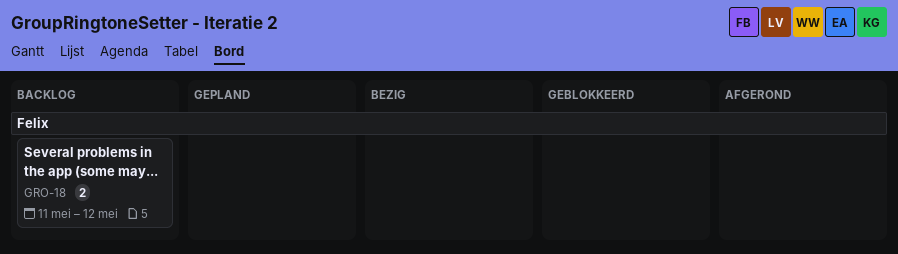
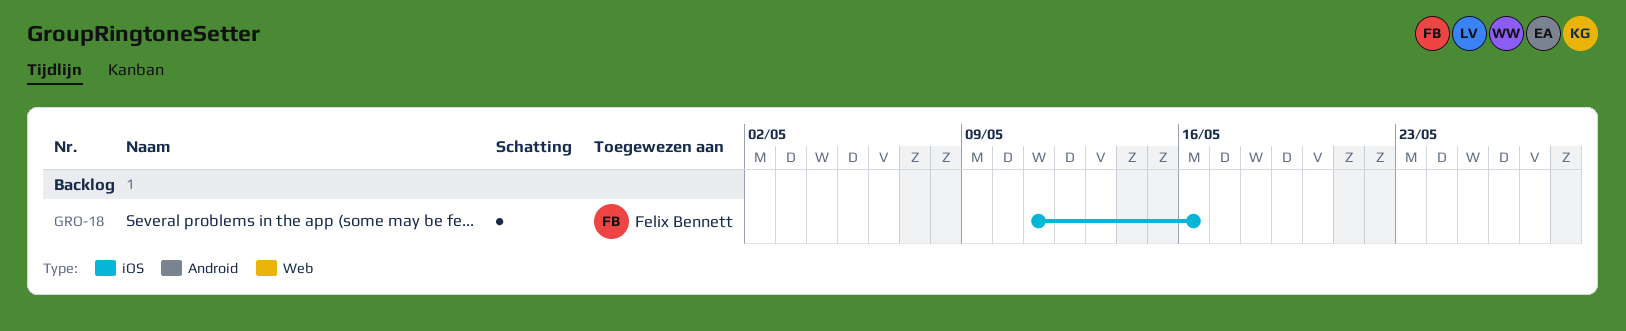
GRO-18, estimate: 2 -> 1
GRO-18, due: May 12 -> May 16

